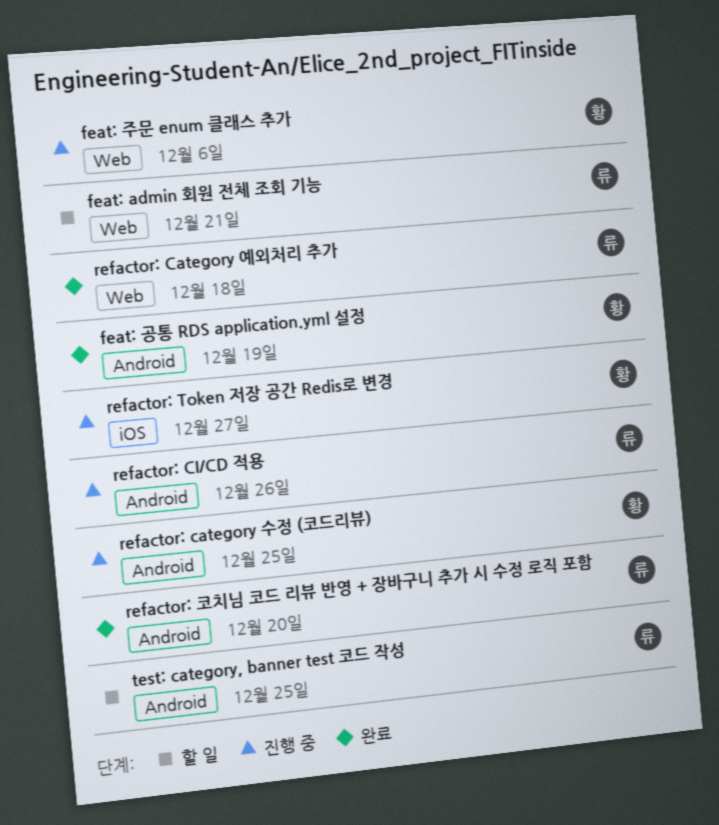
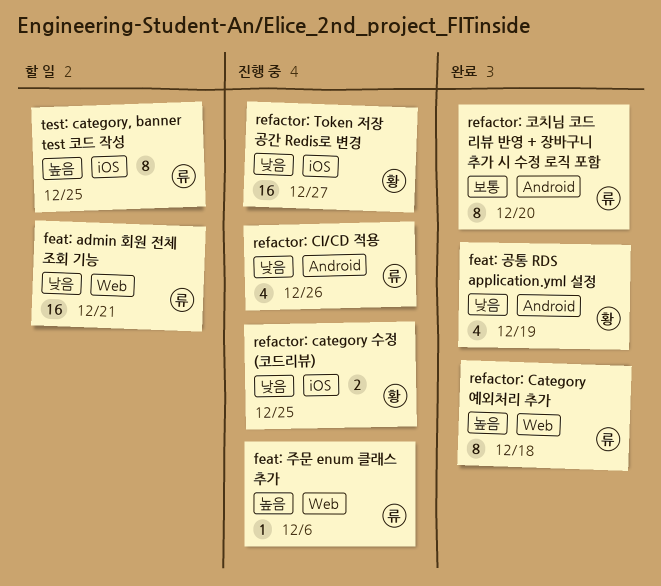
feat: 주문 enum 클래스 추가, owner: 황 -> 류
refactor: category 수정 (코드리뷰), label: Android -> iOS
test: category, banner test 코드 작성, label: Android -> iOS

